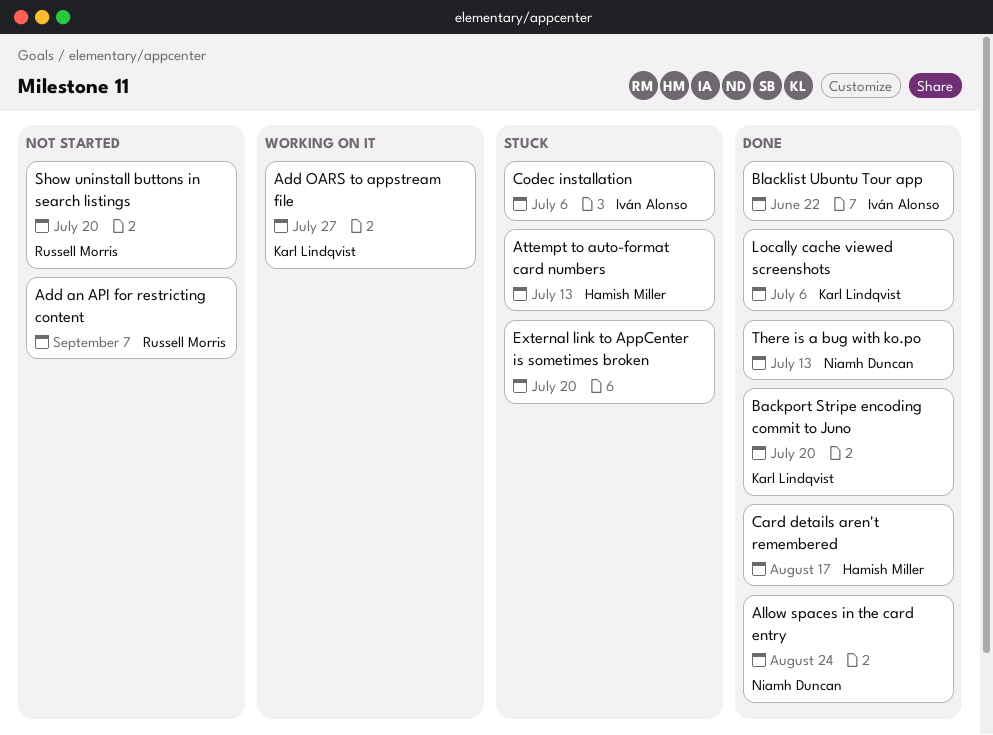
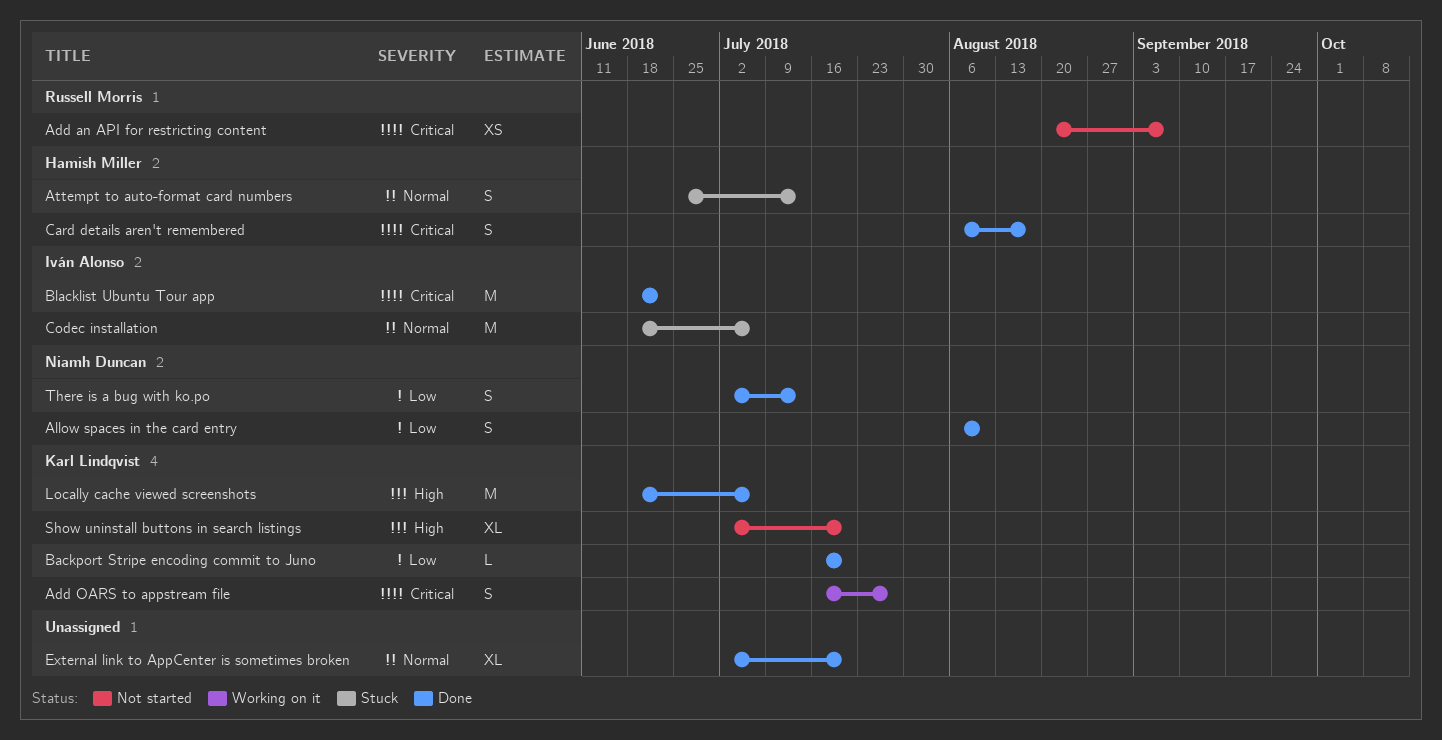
Allow spaces in the card entry, due: Aug 24 -> Aug 10
External link to AppCenter is sometimes broken, status: Stuck -> Done
Show uninstall buttons in search listings, owner: Russell Morris -> Karl Lindqvist

